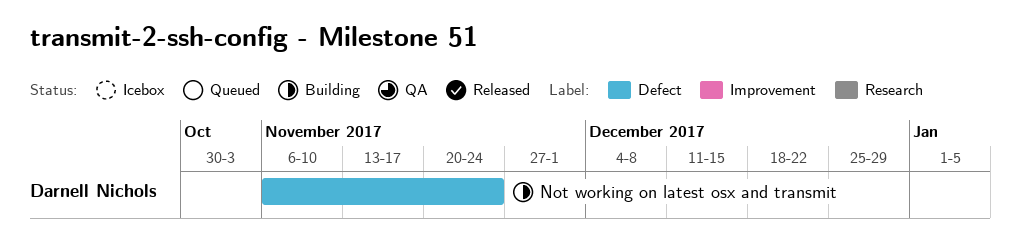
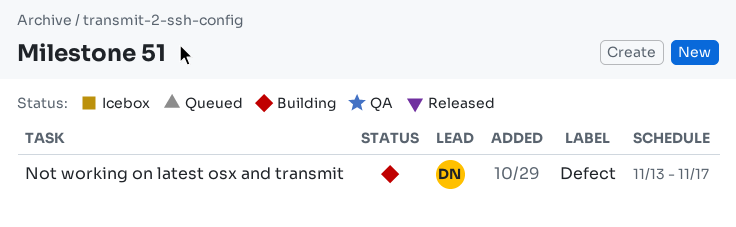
Not working on latest osx and transmit, start: Nov 6 -> Nov 13
Not working on latest osx and transmit, due: Nov 24 -> Nov 17

